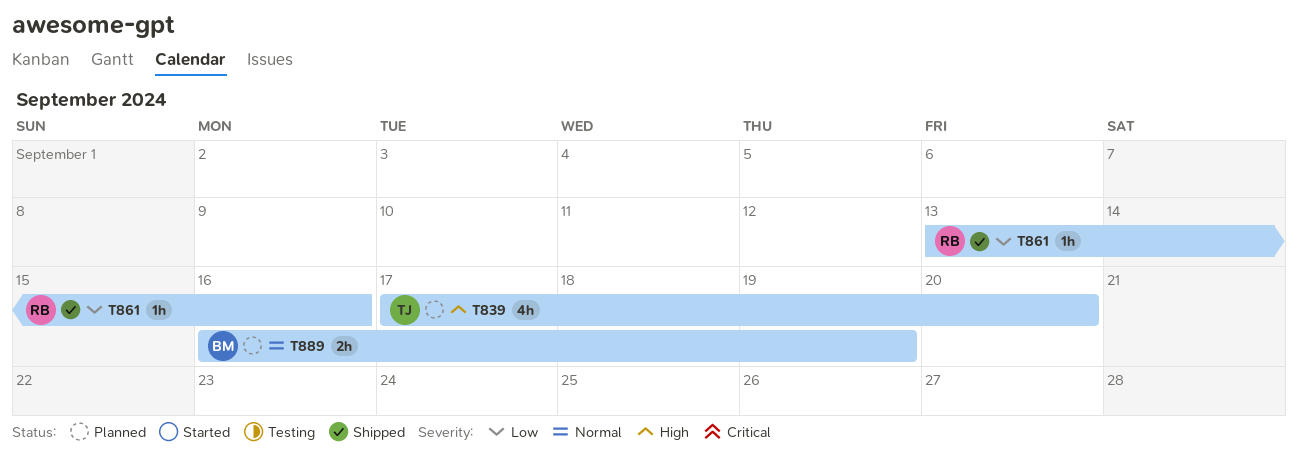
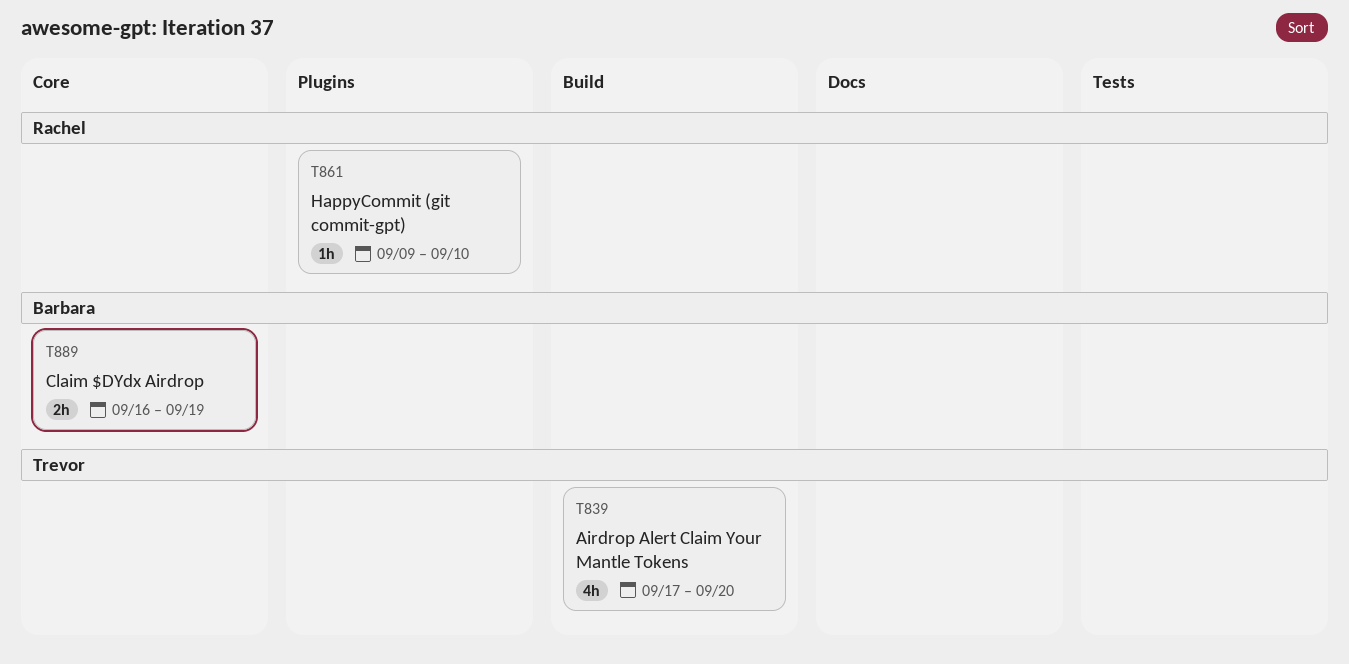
T861, start: Sep 13 -> Sep 9
T861, due: Sep 16 -> Sep 10

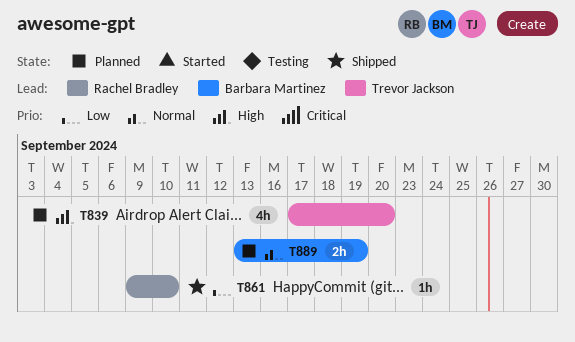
T889, start: Sep 16 -> Sep 13

